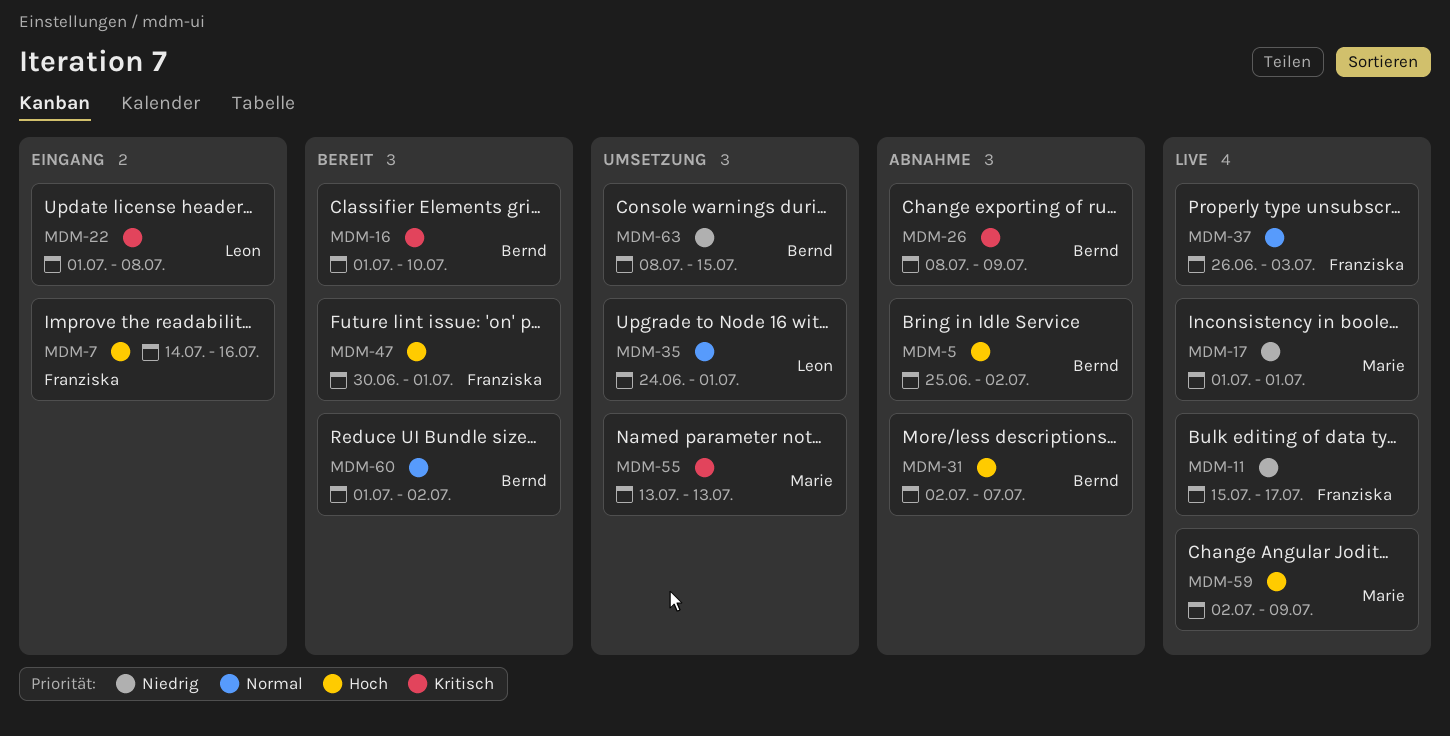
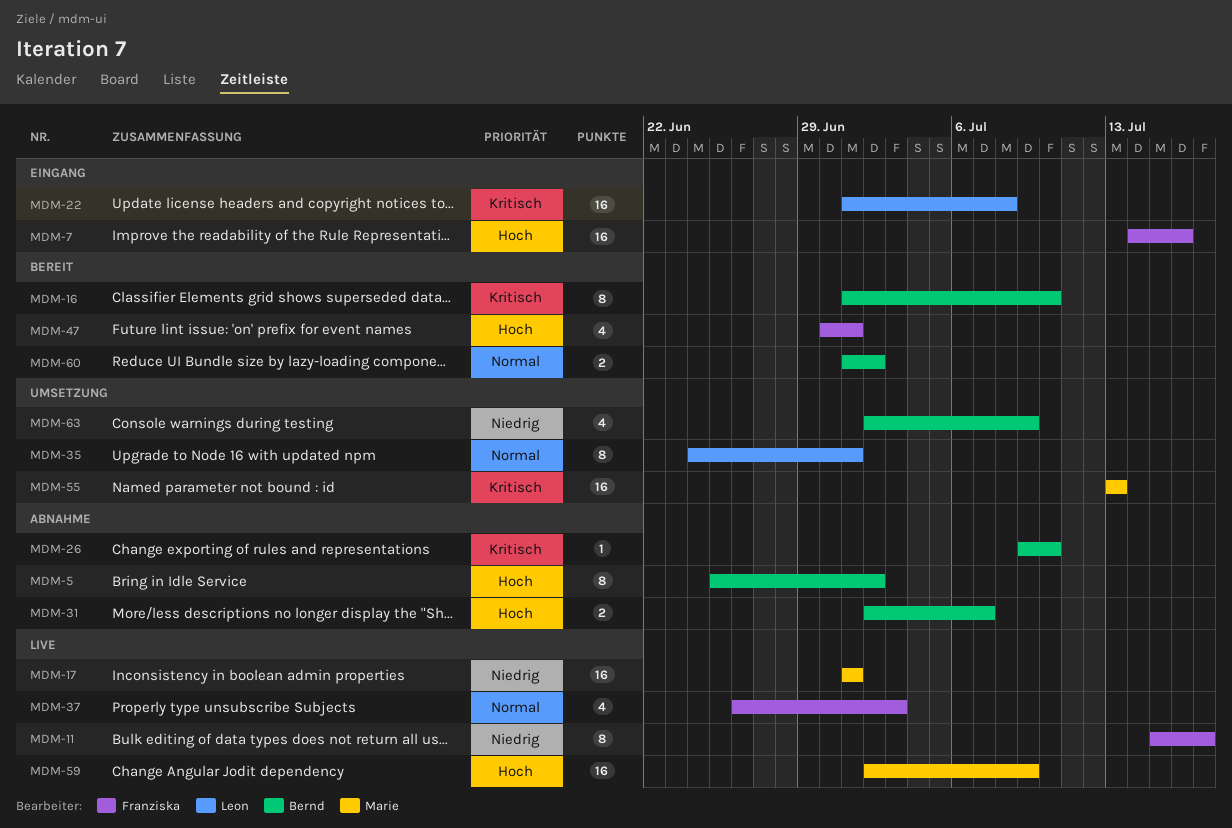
MDM-26, start: Jul 8 -> Jul 9
MDM-26, due: Jul 9 -> Jul 10
MDM-63, start: Jul 8 -> Jul 2
MDM-63, due: Jul 15 -> Jul 9

